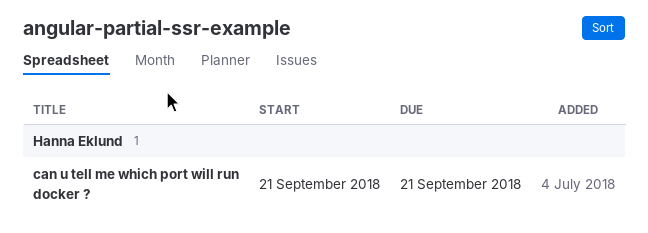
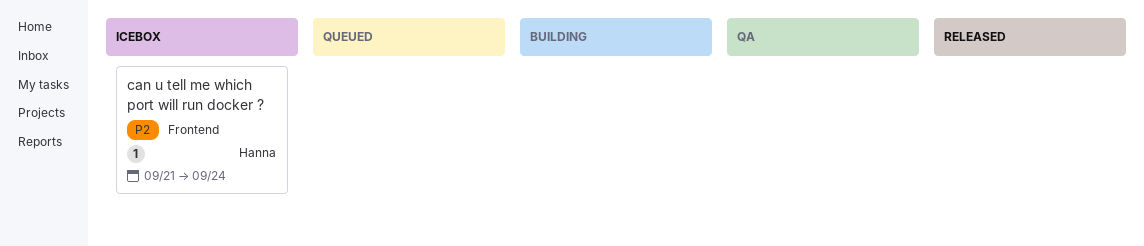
can u tell me which port will run docker ?, due: Sep 21 -> Sep 24

